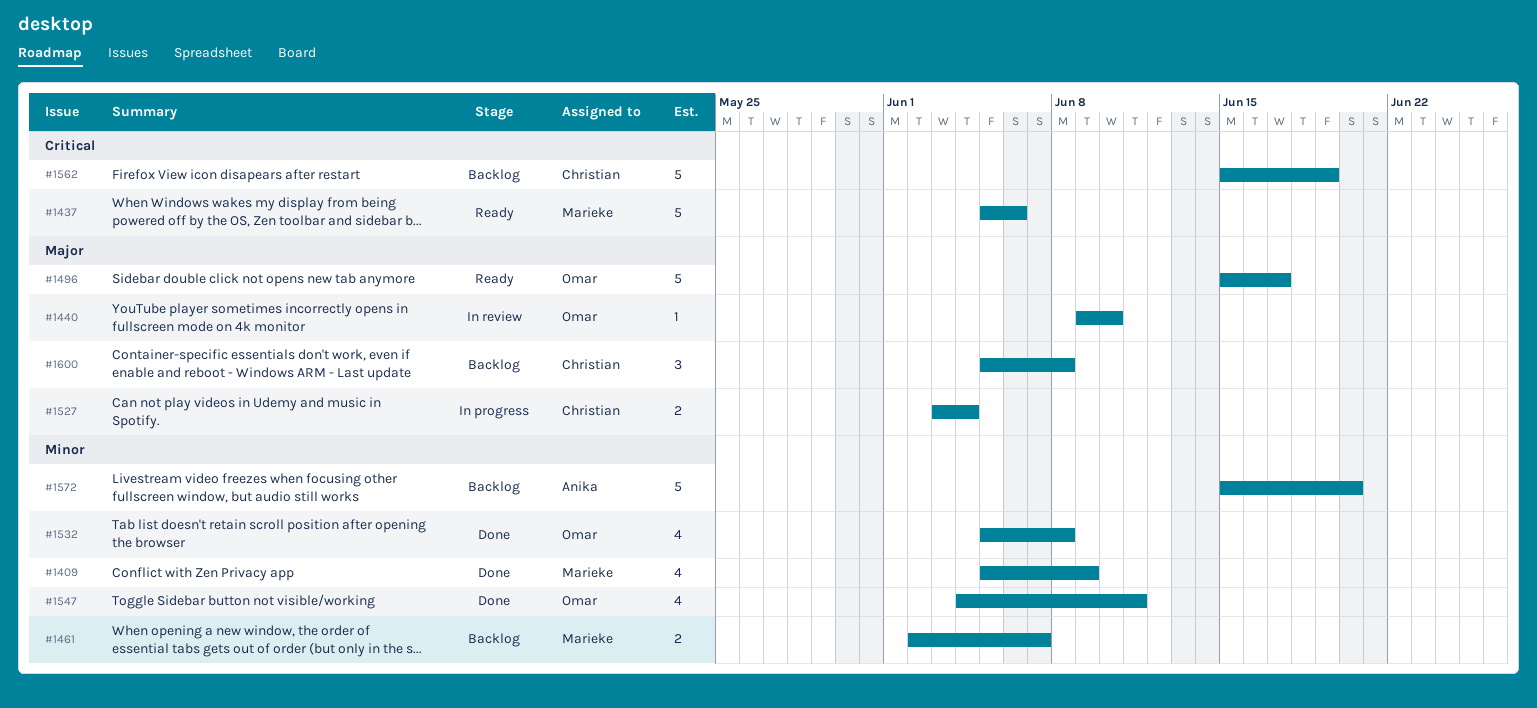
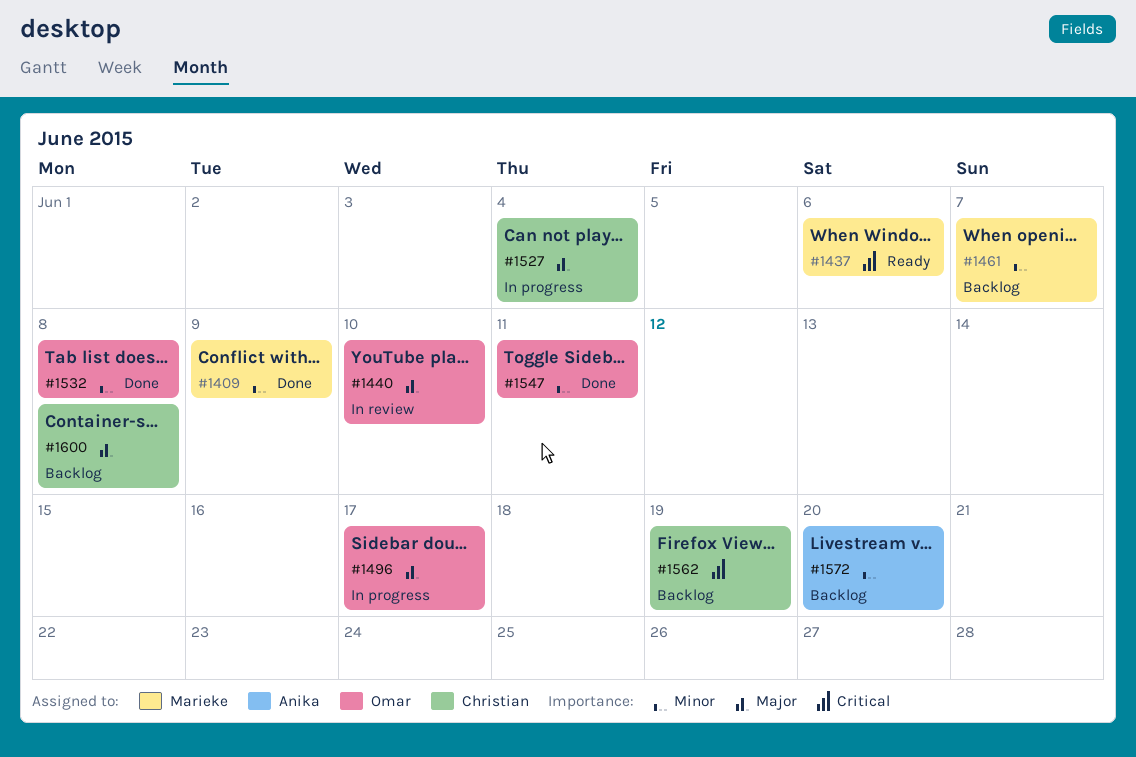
#1496, status: Ready -> In progress

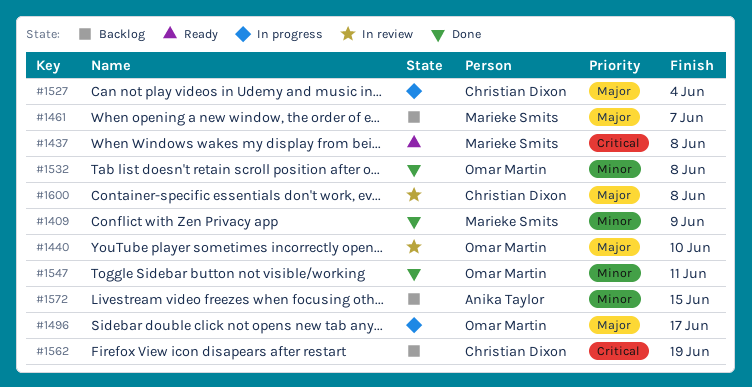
#1437, due: Jun 6 -> Jun 8
#1461, priority: Minor -> Major
#1572, due: Jun 20 -> Jun 15
#1600, status: Backlog -> In review

